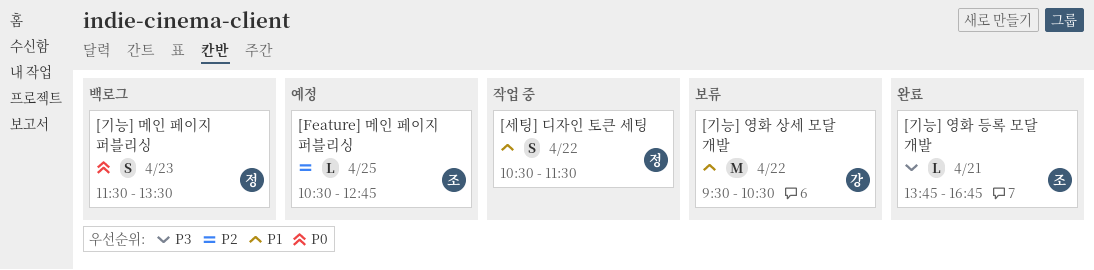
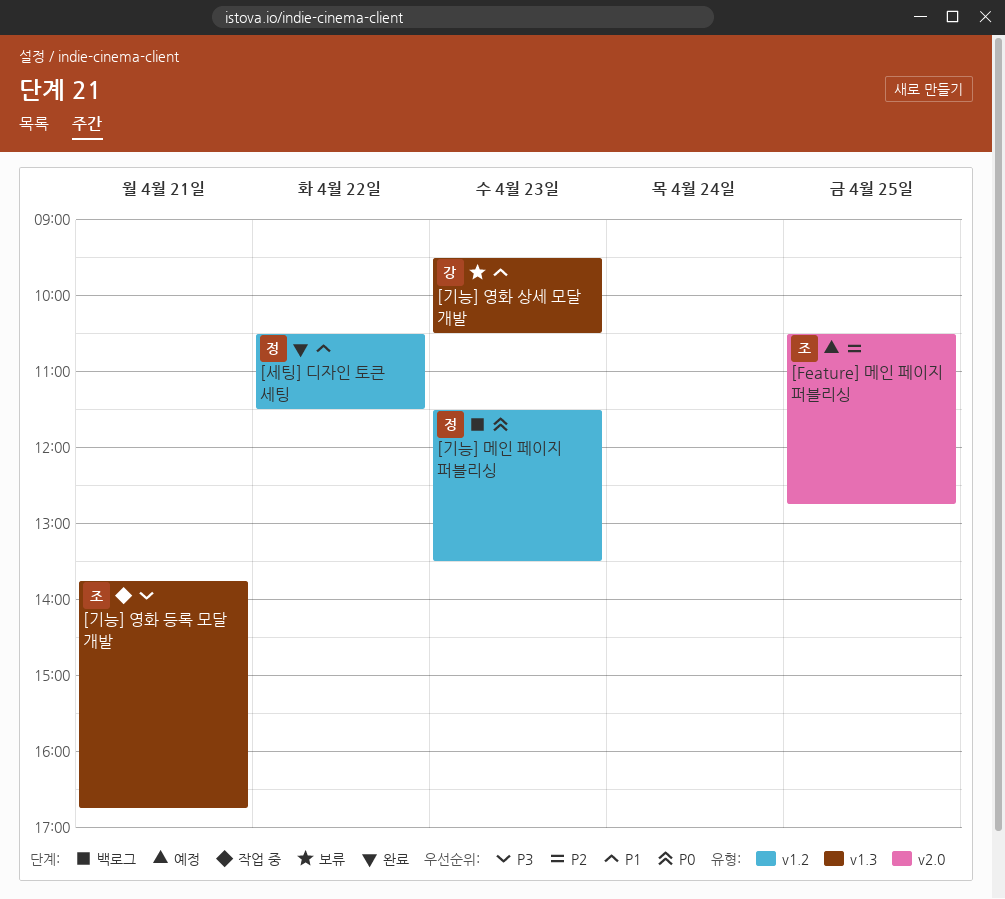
[기능] 영화 등록 모달 개발, status: 완료 -> 작업 중
[기능] 영화 상세 모달 개발, day: Apr 22 -> Apr 23
[세팅] 디자인 토큰 세팅, status: 작업 중 -> 완료

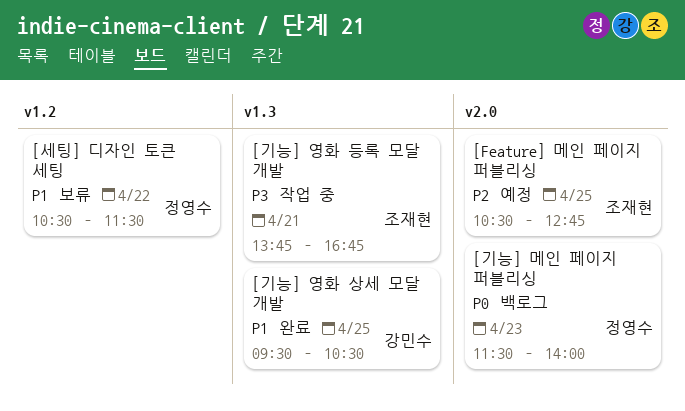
[기능] 메인 페이지 퍼블리싱, label: v1.2 -> v2.0
[기능] 메인 페이지 퍼블리싱, ends: 13:30 -> 14:00
[기능] 영화 상세 모달 개발, status: 보류 -> 완료
[기능] 영화 상세 모달 개발, day: Apr 23 -> Apr 25
[세팅] 디자인 토큰 세팅, status: 완료 -> 보류

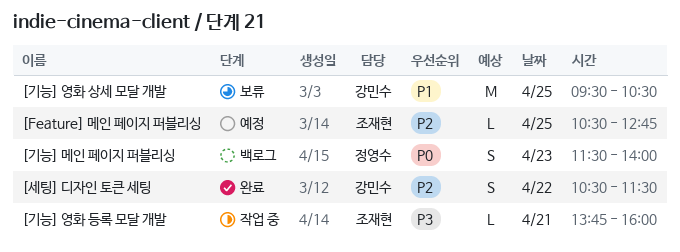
[기능] 영화 등록 모달 개발, ends: 16:45 -> 16:00
[기능] 영화 상세 모달 개발, status: 완료 -> 보류
[세팅] 디자인 토큰 세팅, status: 보류 -> 완료
[세팅] 디자인 토큰 세팅, owner: 정영수 -> 강민수
[세팅] 디자인 토큰 세팅, priority: P1 -> P2

